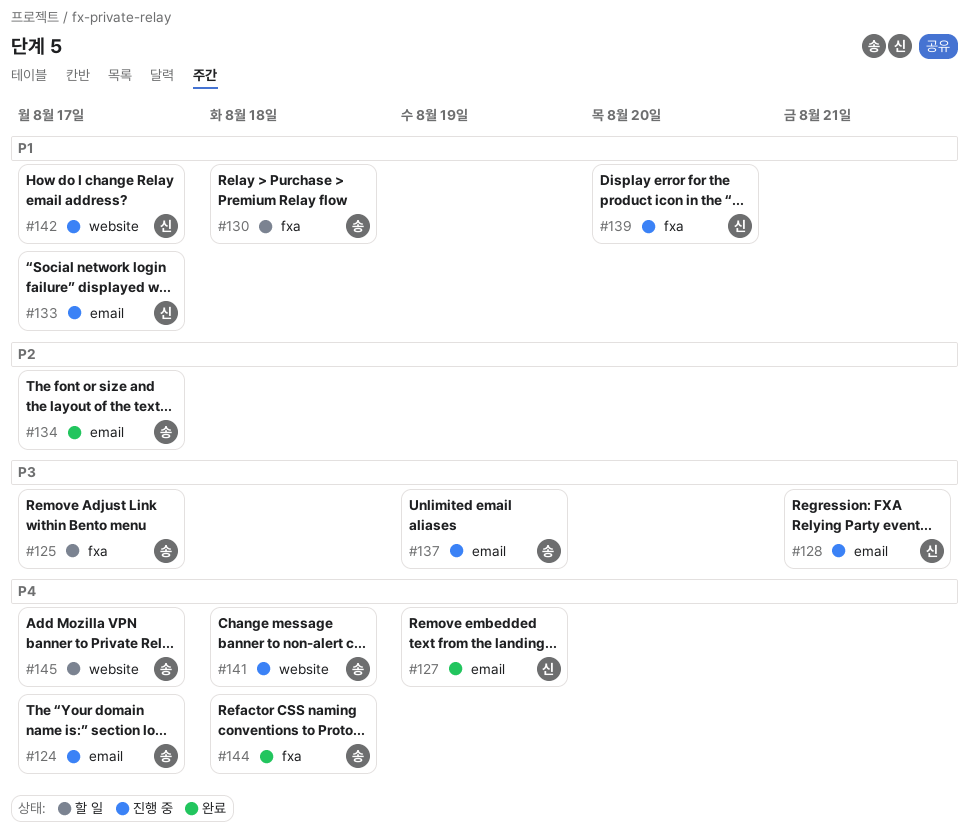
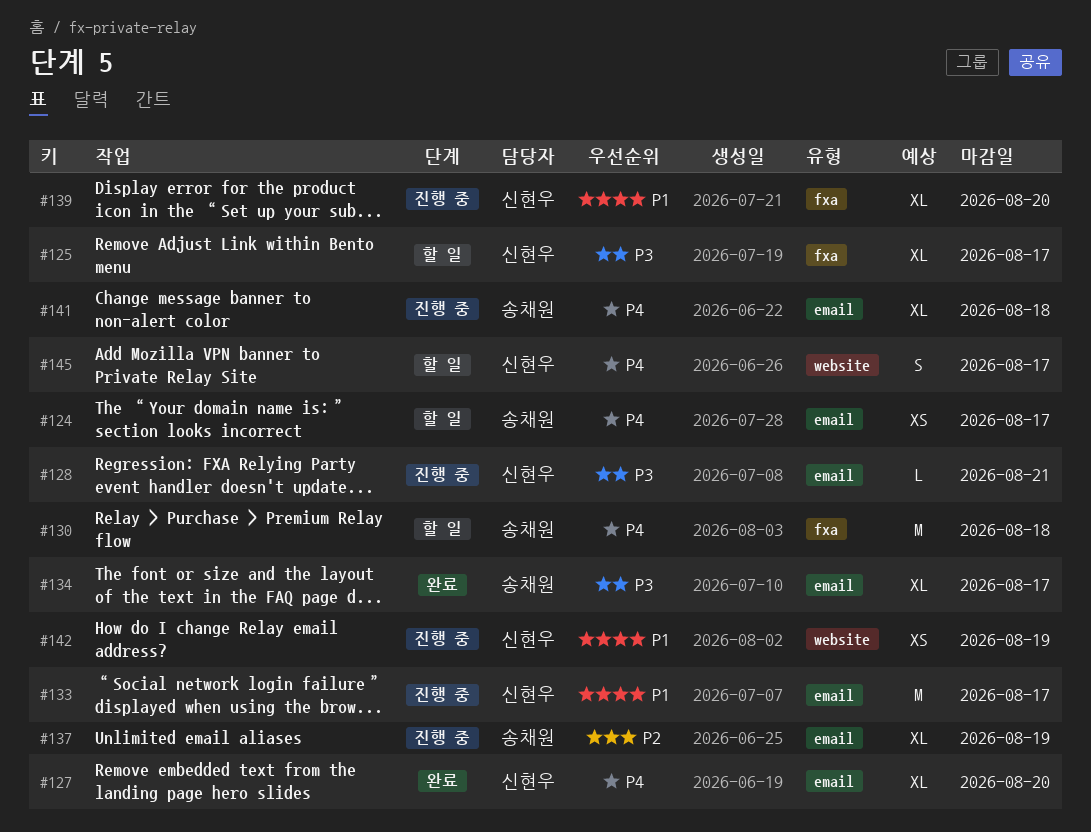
#124, status: 진행 중 -> 할 일
#125, owner: 송채원 -> 신현우
#127, due: Aug 19 -> Aug 20
#130, priority: P1 -> P4
#134, priority: P2 -> P3
#137, priority: P3 -> P2
#141, label: website -> email
#142, due: Aug 17 -> Aug 19
#144: present -> none
#145, owner: 송채원 -> 신현우

